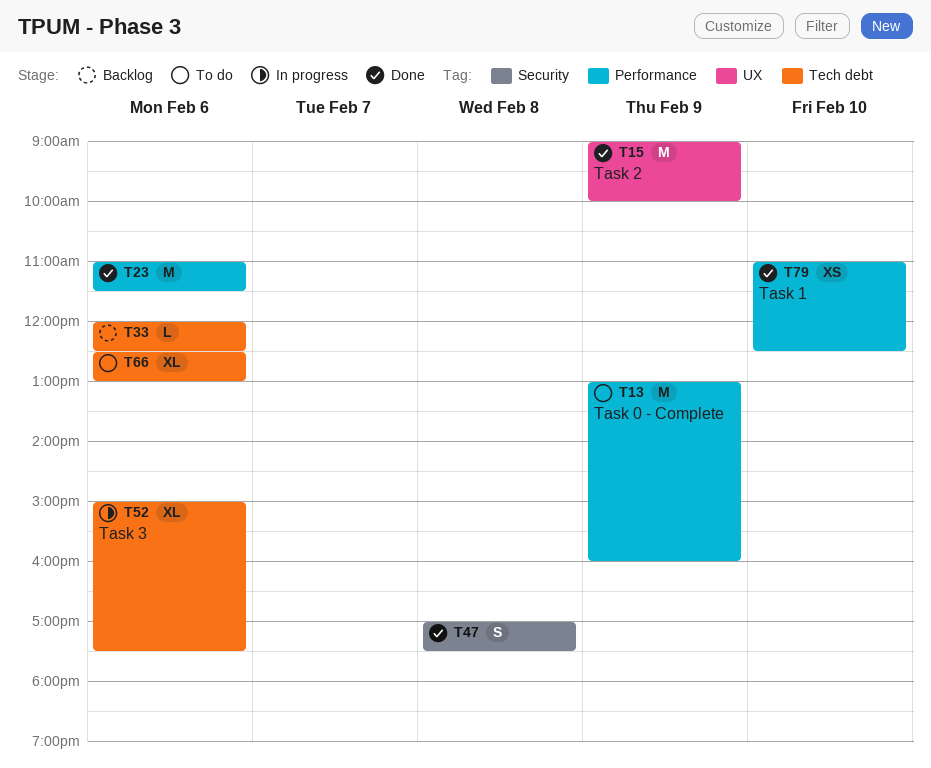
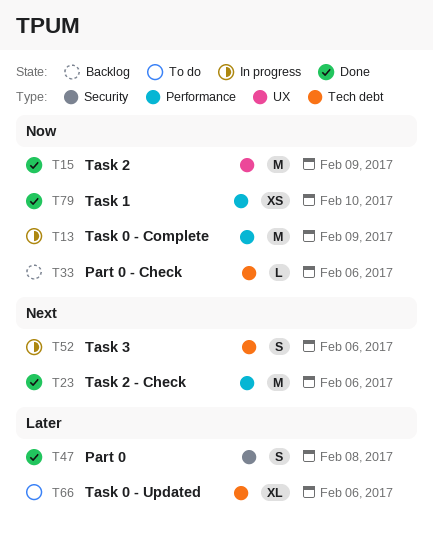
T13, status: To do -> In progress
T52, estimate: XL -> S

